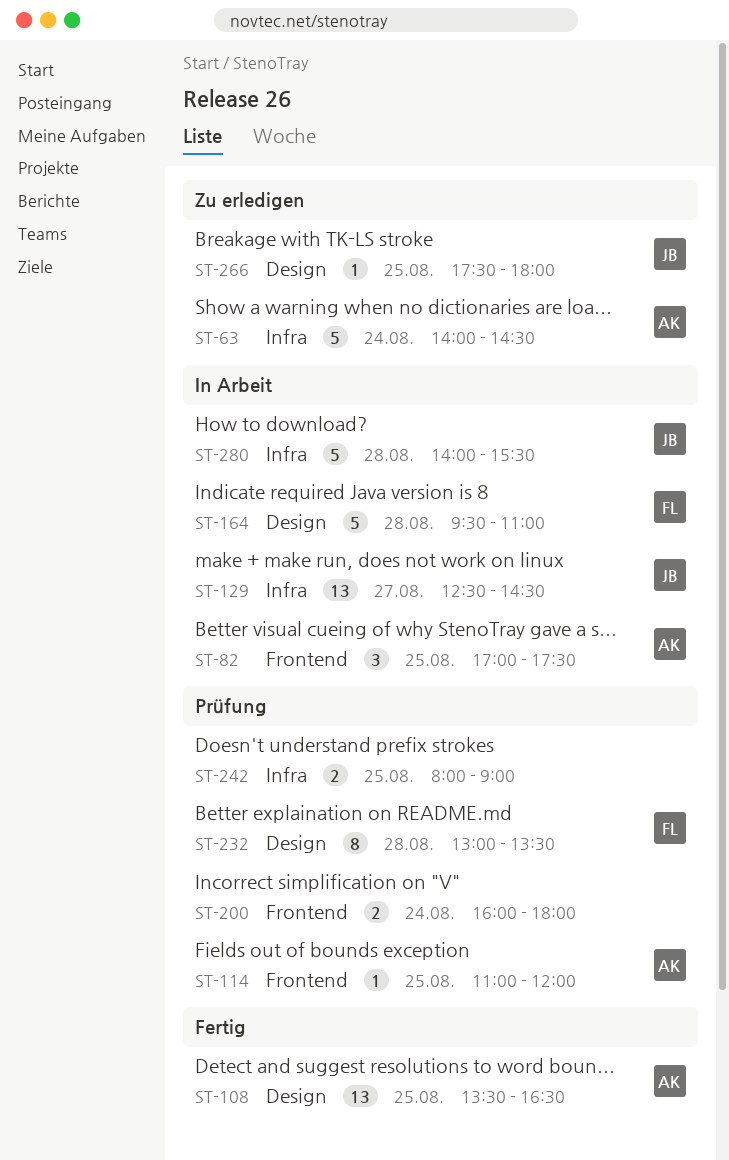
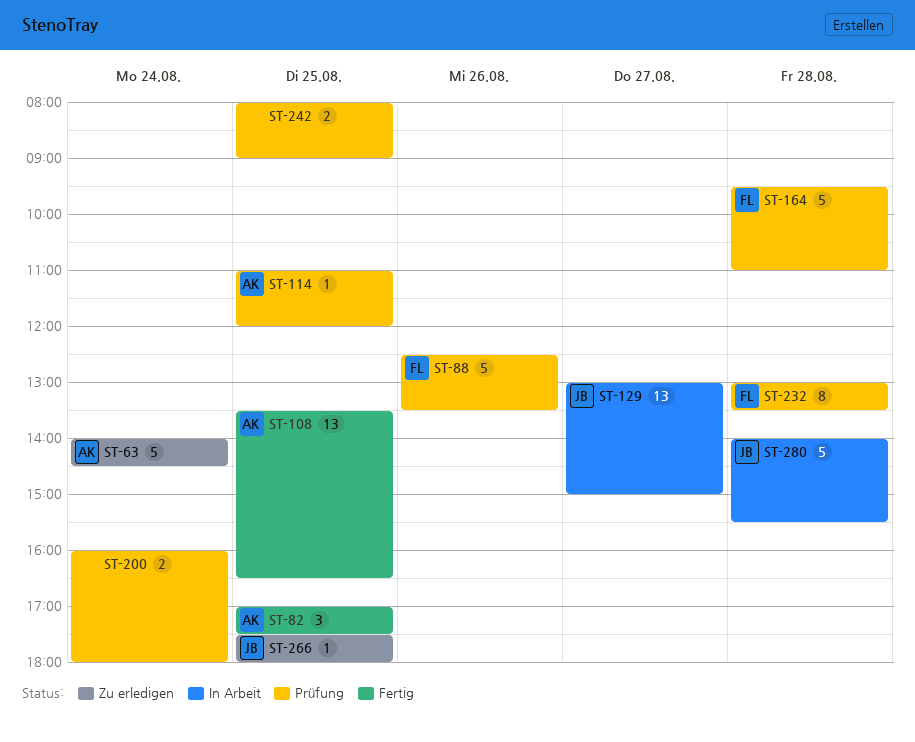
ST-82, status: In Arbeit -> Fertig
ST-88: none -> present
ST-129, begins: 12:30 -> 13:00
ST-129, ends: 14:30 -> 15:00
ST-164, status: In Arbeit -> Prüfung

